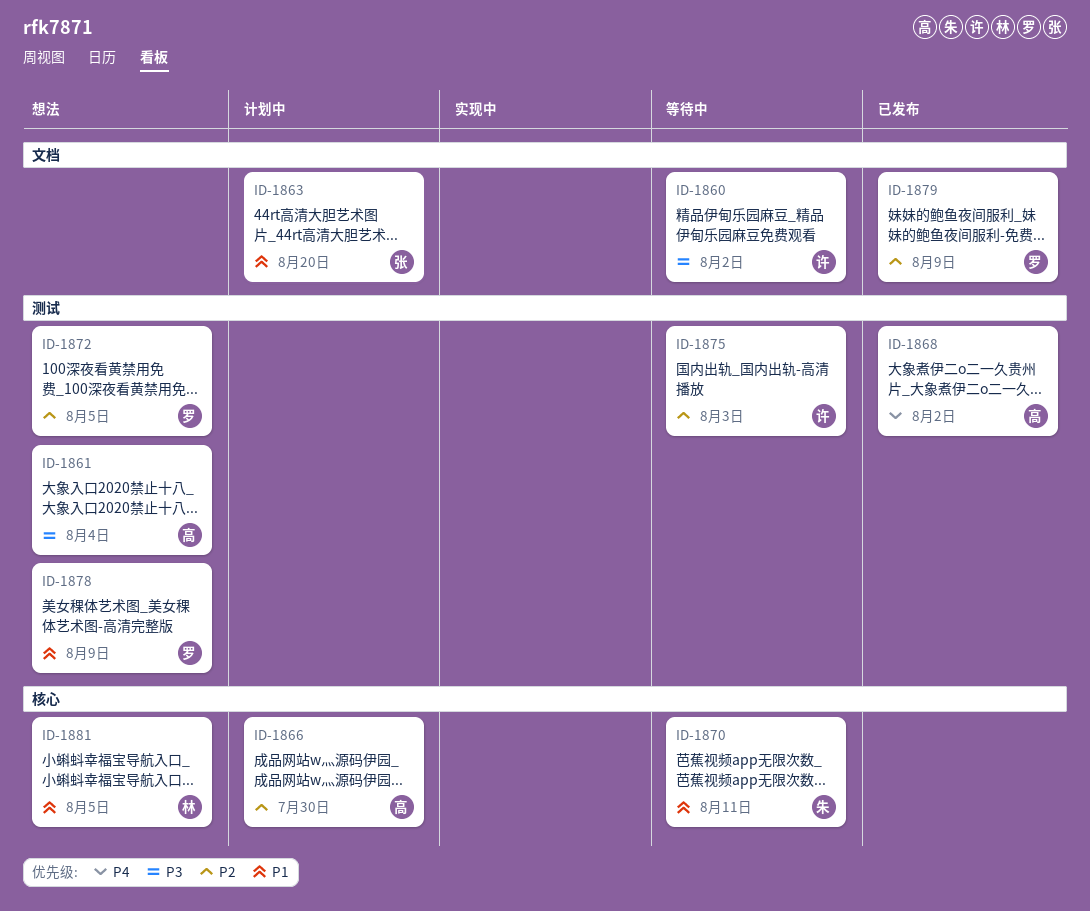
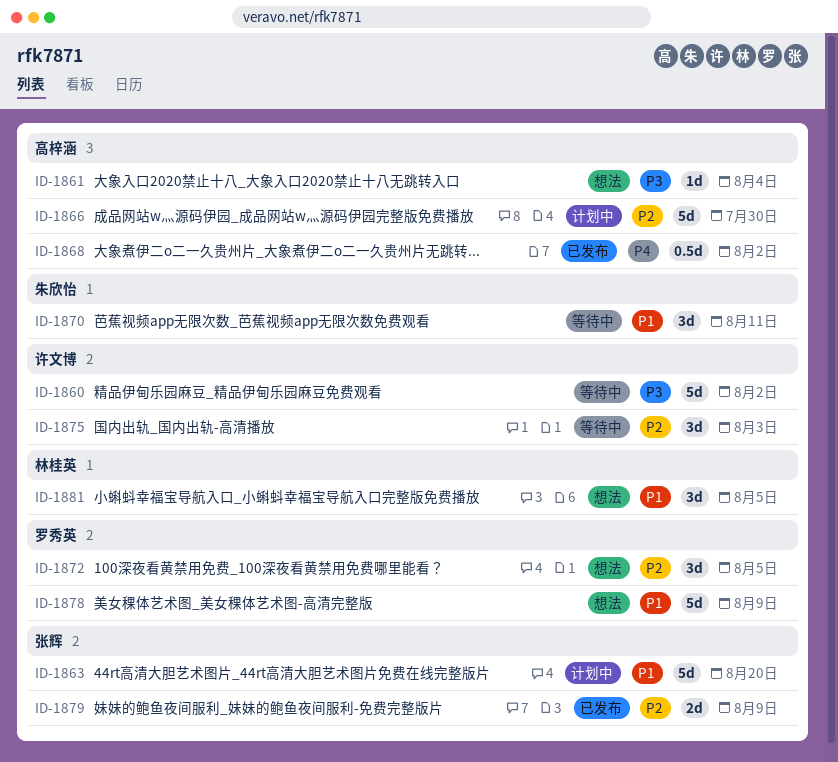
ID-1879, owner: 罗秀英 -> 张辉

